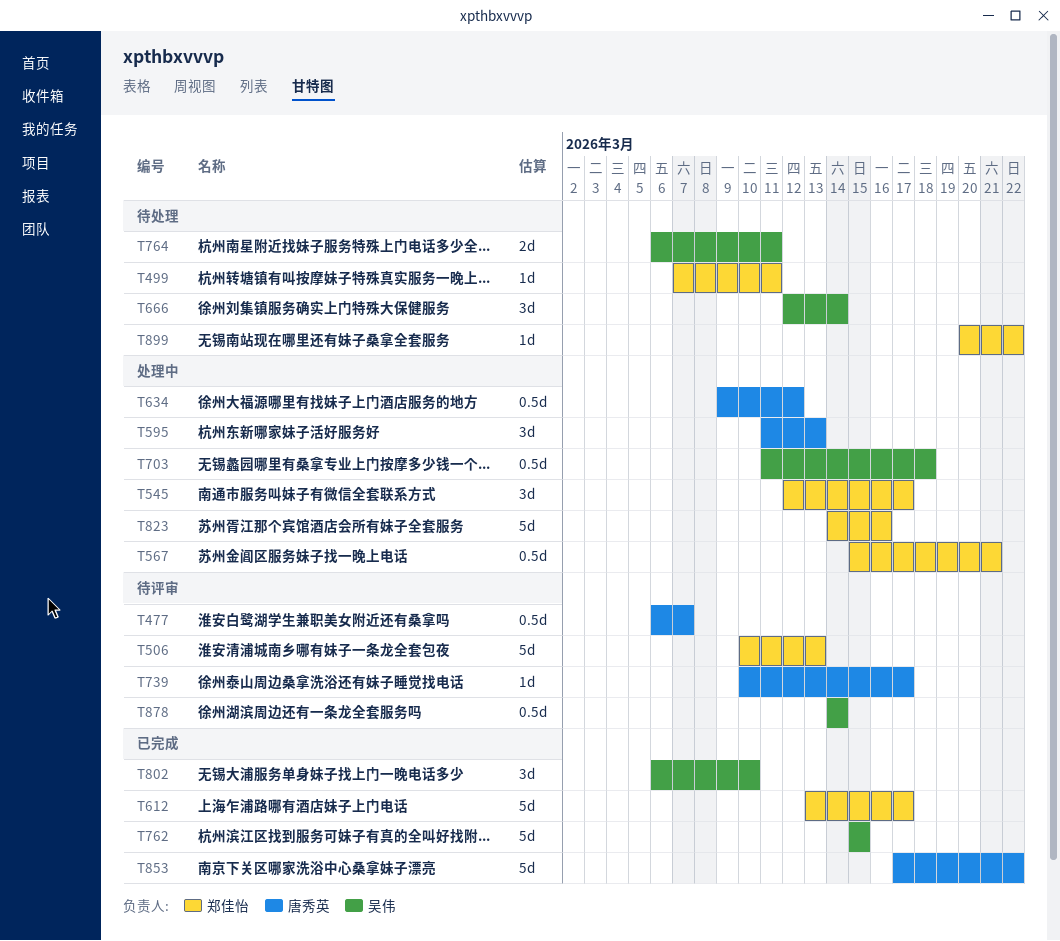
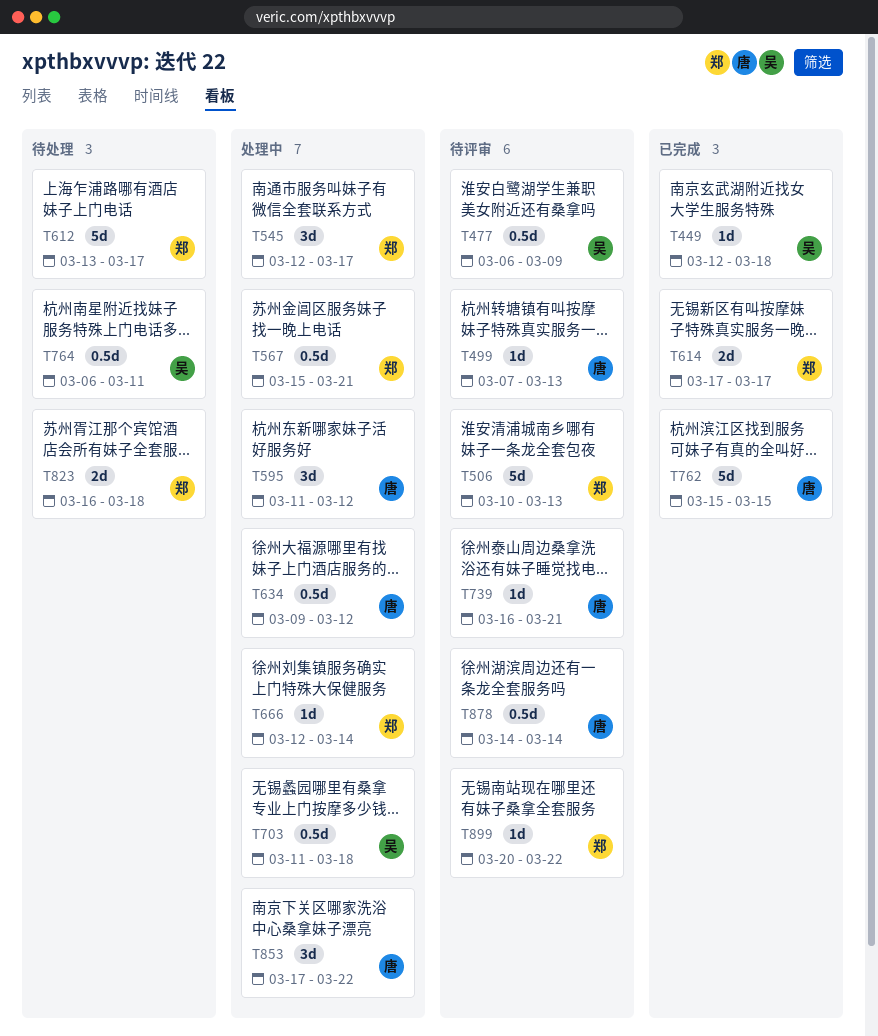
T449: none -> present
T477, owner: 唐秀英 -> 吴伟
T477, due: Mar 7 -> Mar 9
T499, status: 待处理 -> 待评审
T499, owner: 郑佳怡 -> 唐秀英
T499, due: Mar 11 -> Mar 13
T595, due: Mar 13 -> Mar 12
T612, status: 已完成 -> 待处理
T614: none -> present
T666, status: 待处理 -> 处理中
T666, owner: 吴伟 -> 郑佳怡
T666, estimate: 3d -> 1d
T739, start: Mar 10 -> Mar 16
T739, due: Mar 17 -> Mar 21
T762, owner: 吴伟 -> 唐秀英
T764, estimate: 2d -> 0.5d
T802: present -> none
T823, status: 处理中 -> 待处理
T823, estimate: 5d -> 2d
T823, start: Mar 14 -> Mar 16
T823, due: Mar 16 -> Mar 18
T853, status: 已完成 -> 处理中
T853, estimate: 5d -> 3d
T878, owner: 吴伟 -> 唐秀英
T899, status: 待处理 -> 待评审

